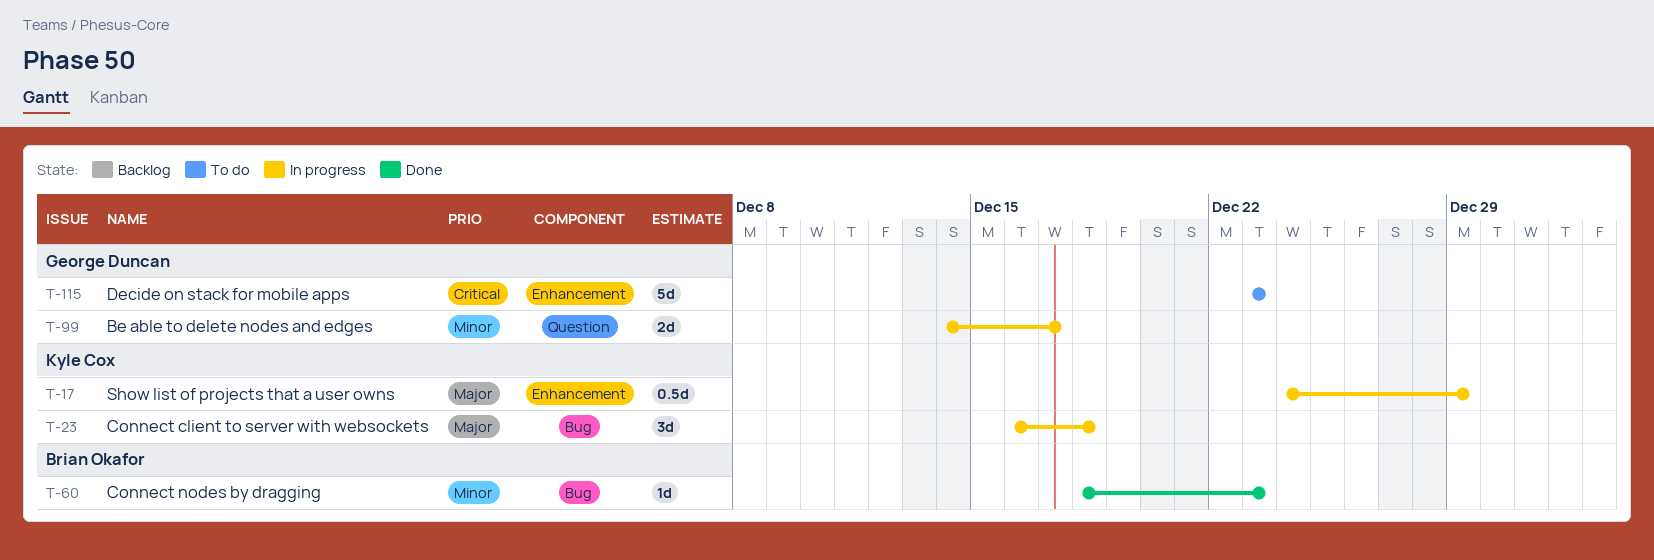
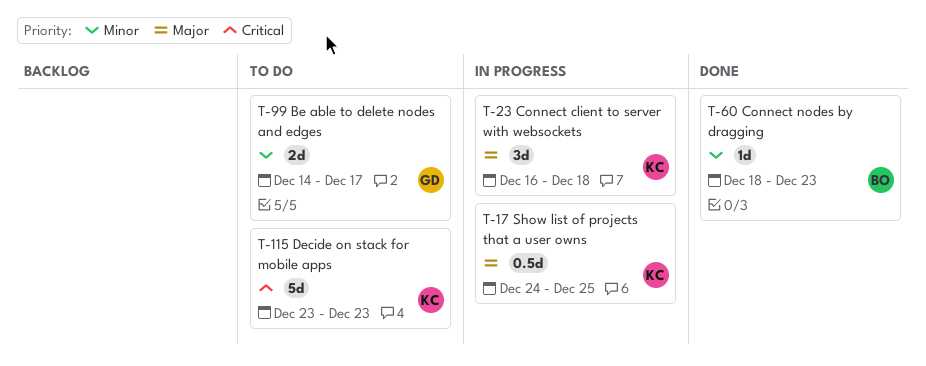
T-17, due: Dec 29 -> Dec 25
T-99, status: In progress -> To do
T-115, owner: George Duncan -> Kyle Cox

